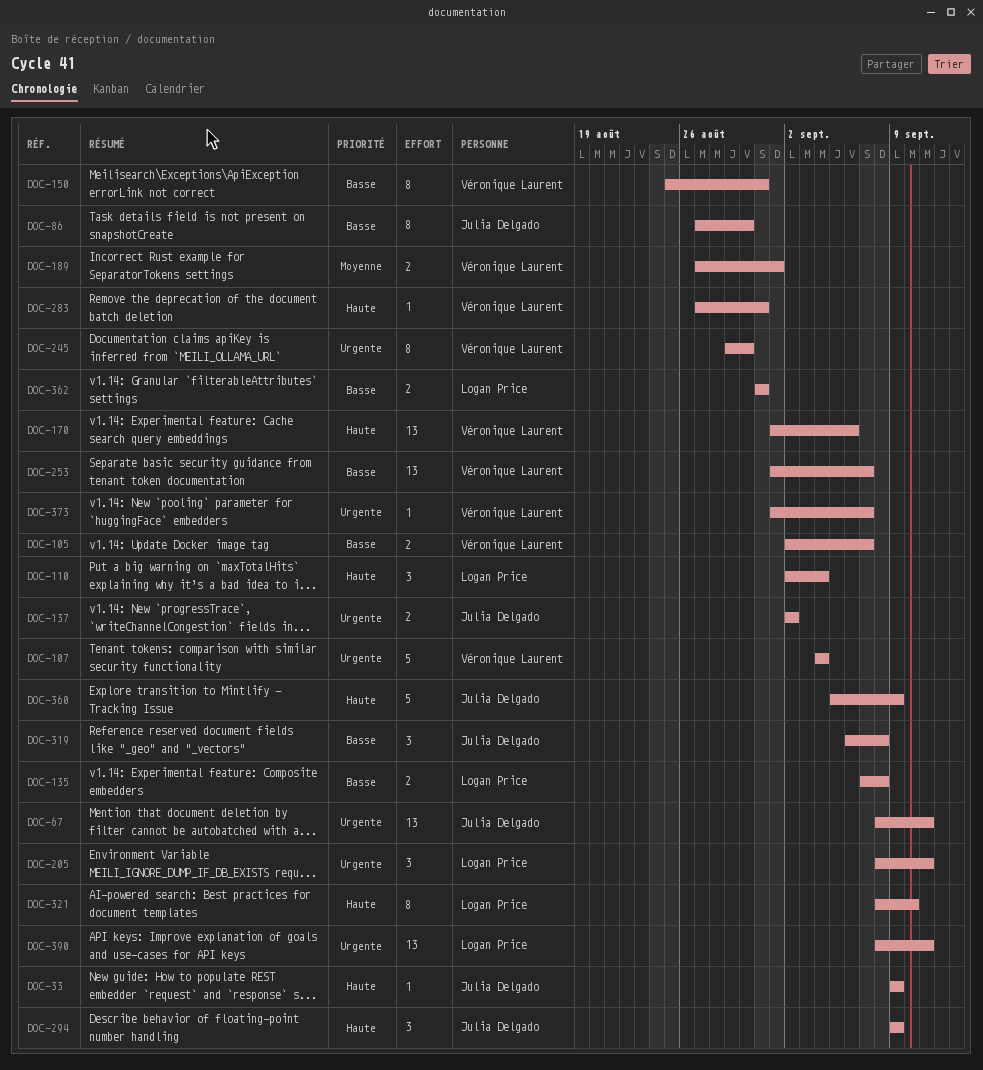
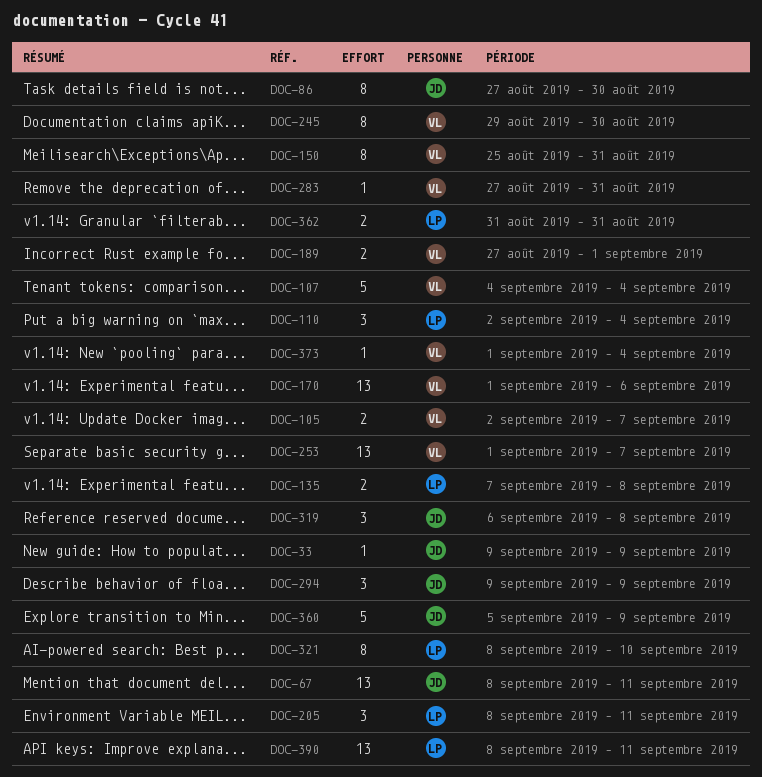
DOC-137: present -> none
DOC-373, due: Sep 7 -> Sep 4

